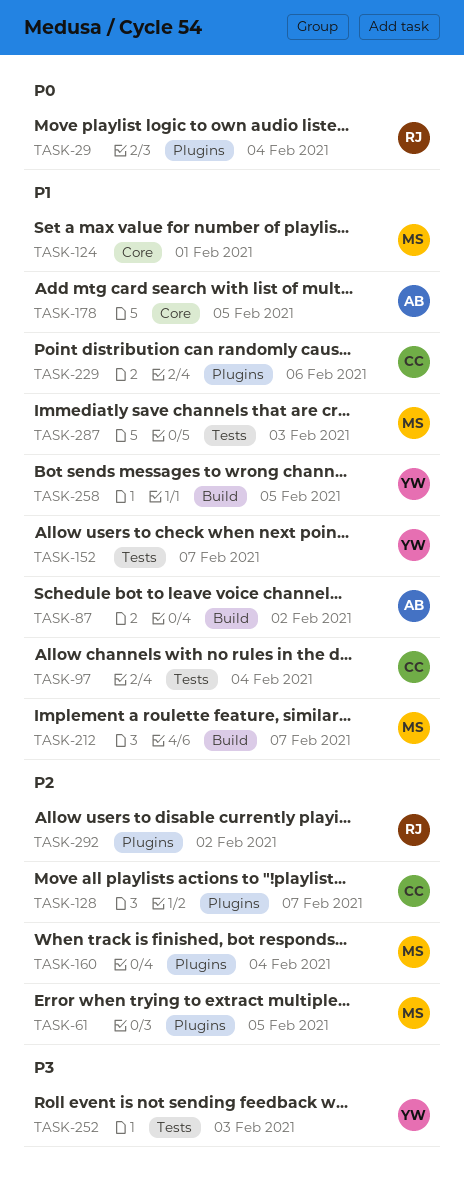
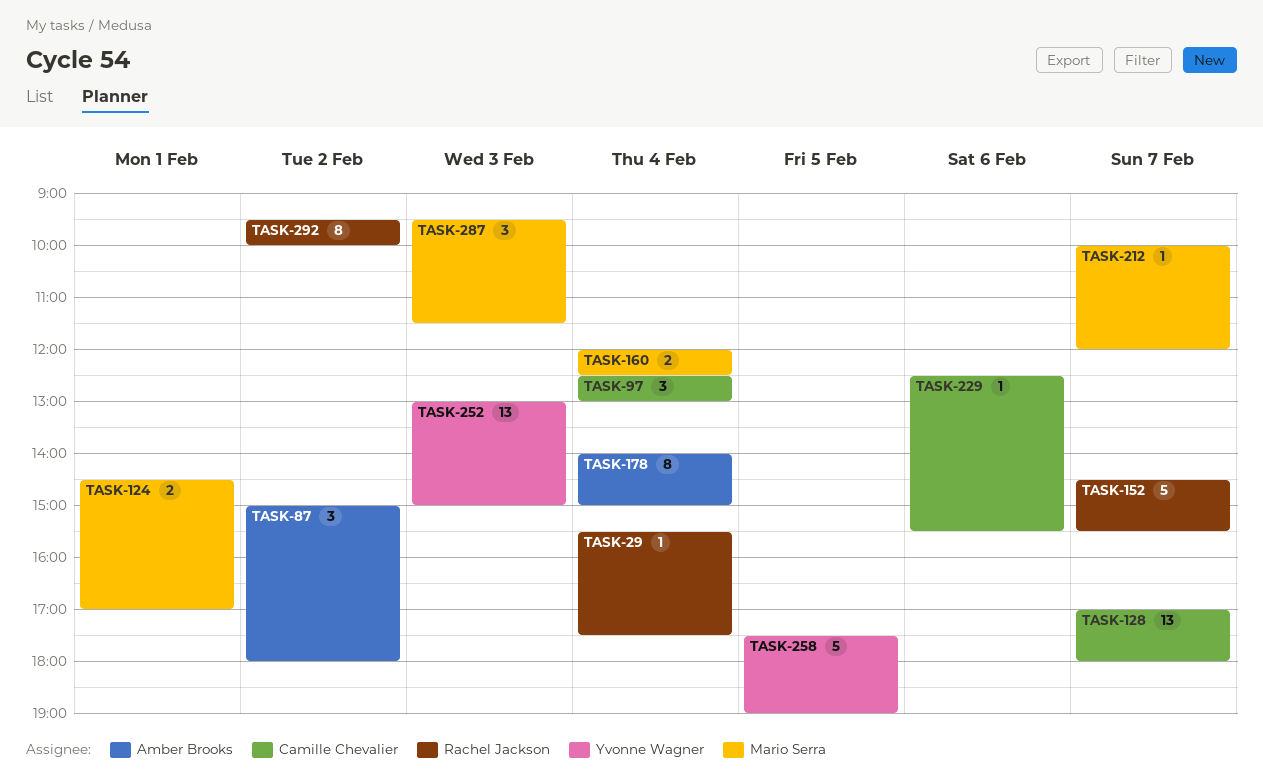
TASK-61: present -> none
TASK-152, owner: Yvonne Wagner -> Rachel Jackson
TASK-178, day: Feb 5 -> Feb 4

